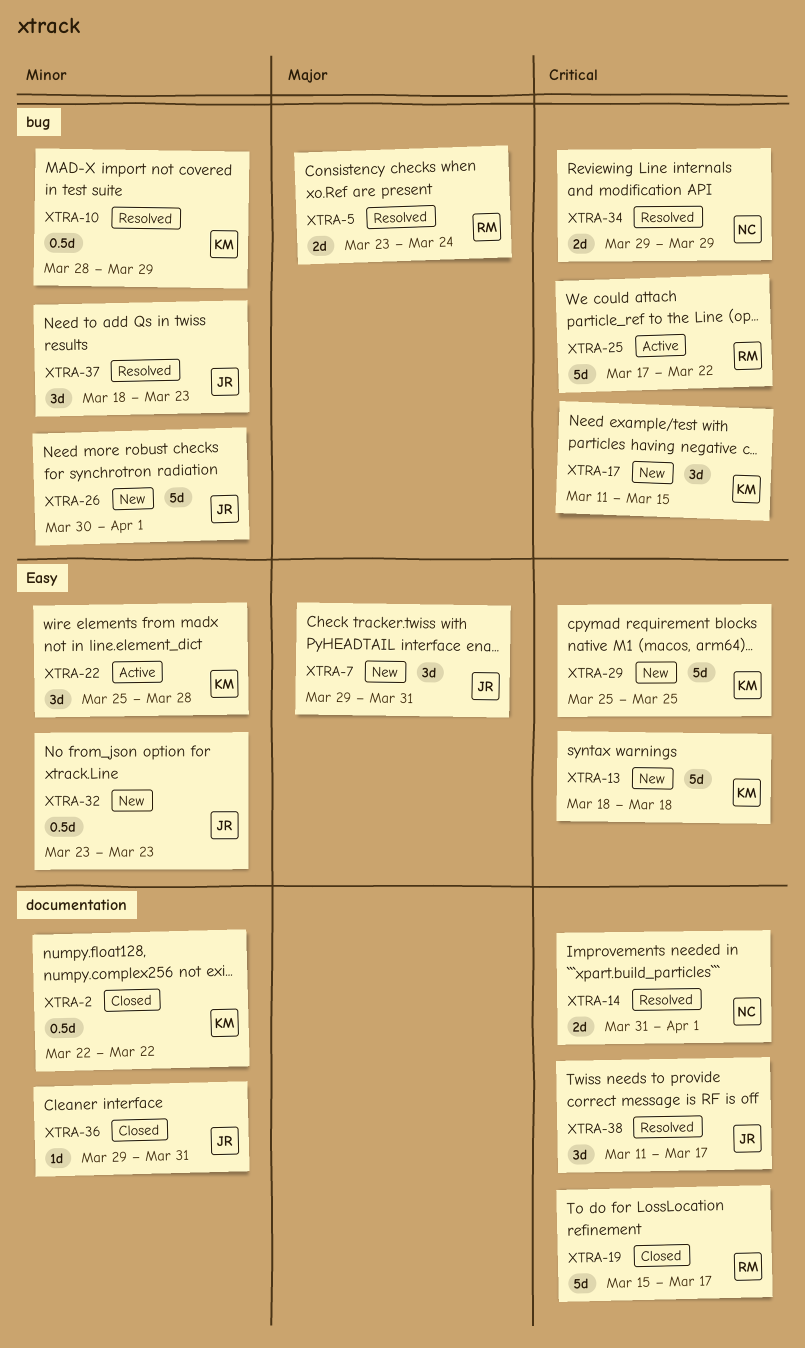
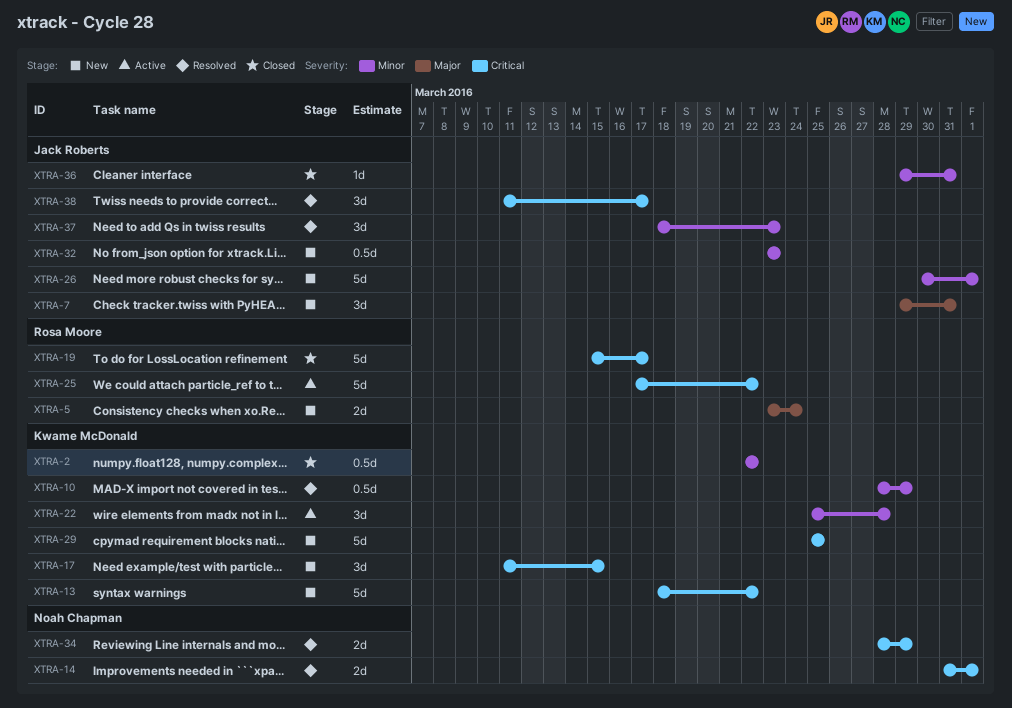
XTRA-5, status: Resolved -> New
XTRA-13, due: Mar 18 -> Mar 22
XTRA-34, start: Mar 29 -> Mar 28

